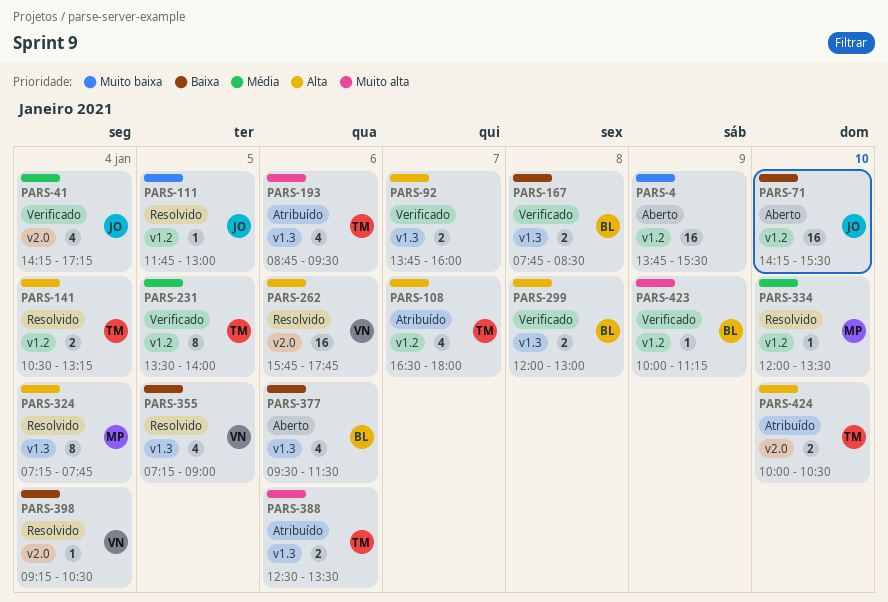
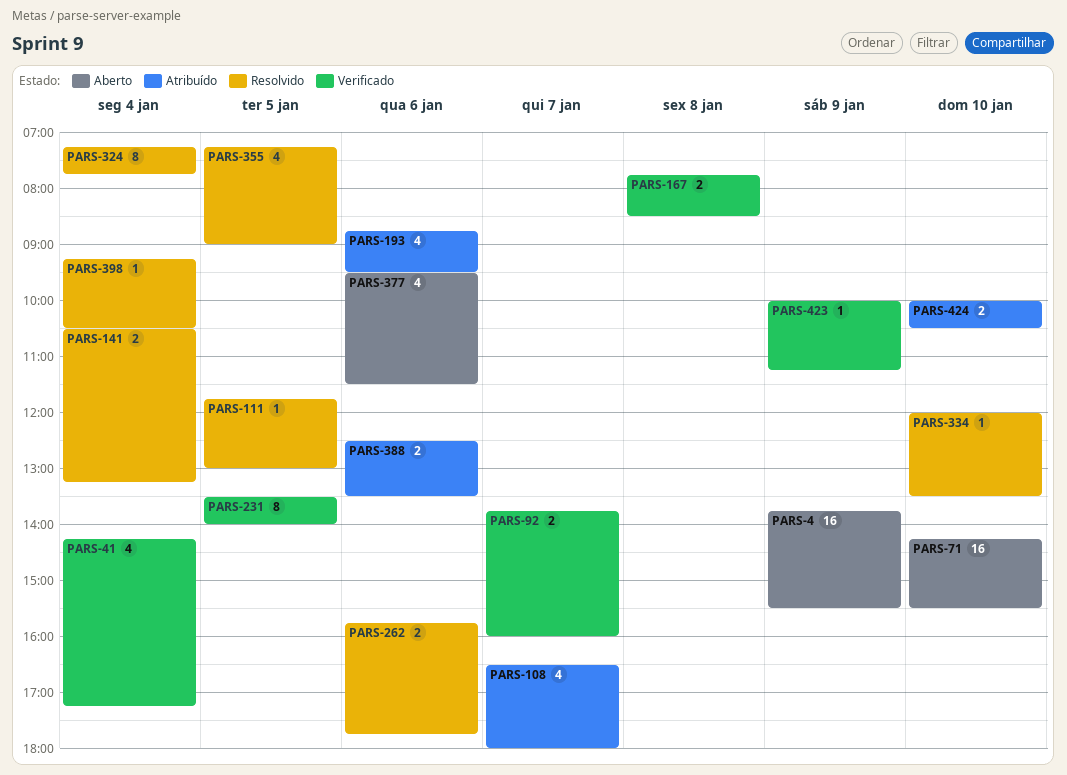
PARS-262, estimate: 16 -> 2
PARS-299: present -> none

